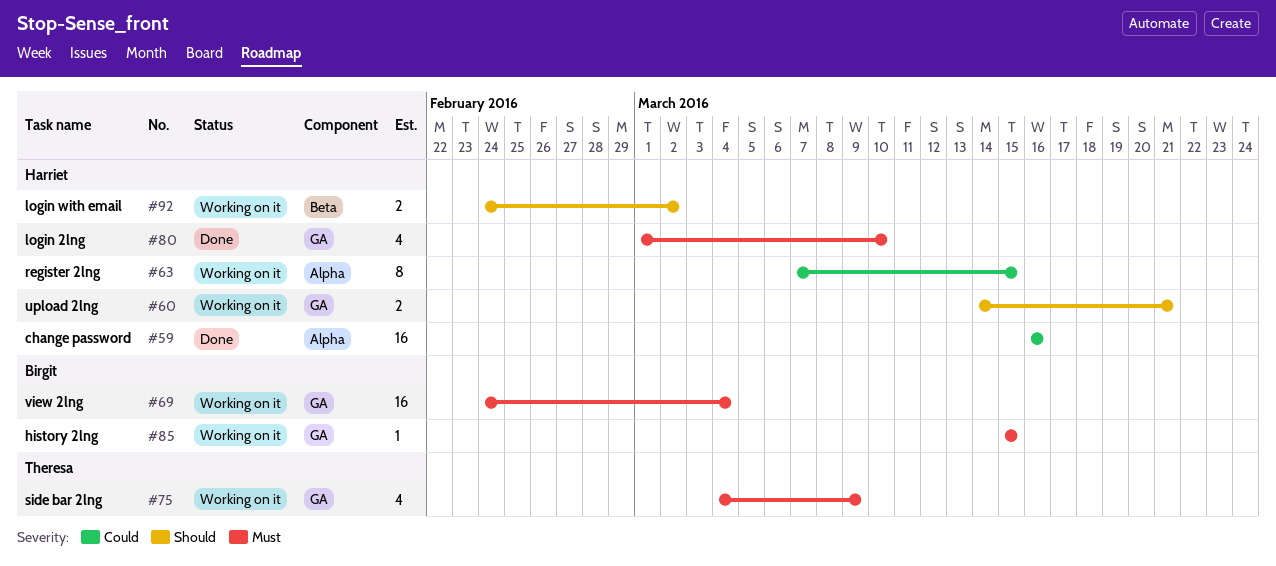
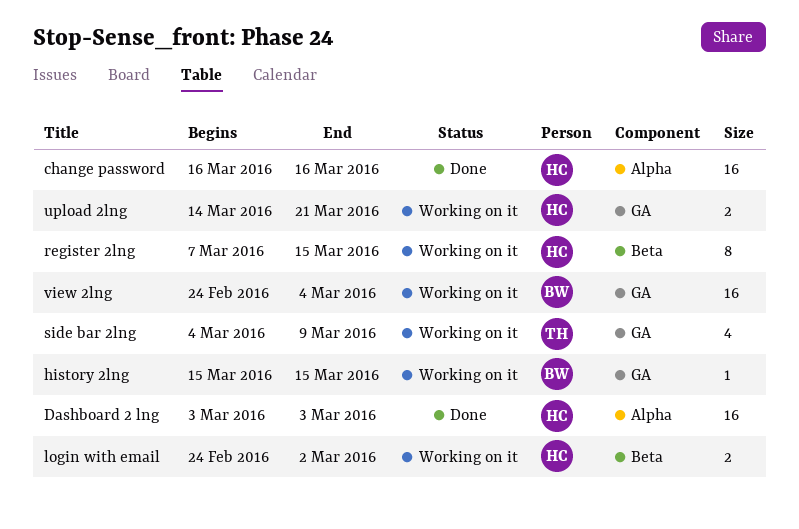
Dashboard 2 lng: none -> present
login 2lng: present -> none
register 2lng, label: Alpha -> Beta

